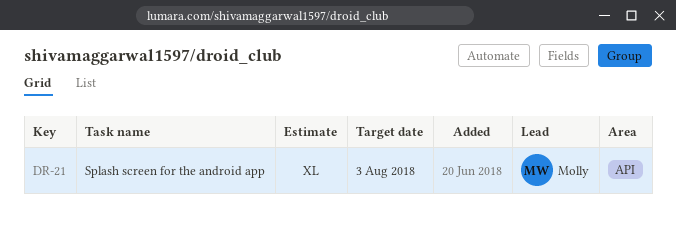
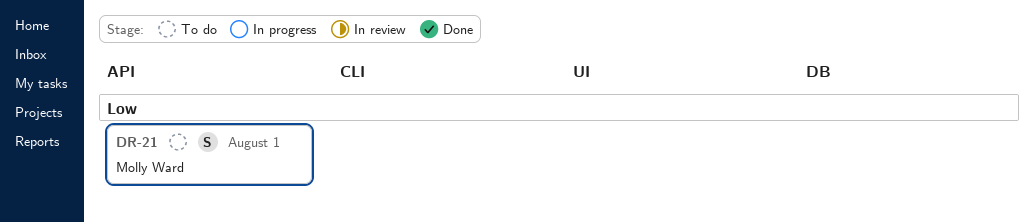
DR-21, estimate: XL -> S
DR-21, due: Aug 3 -> Aug 1

